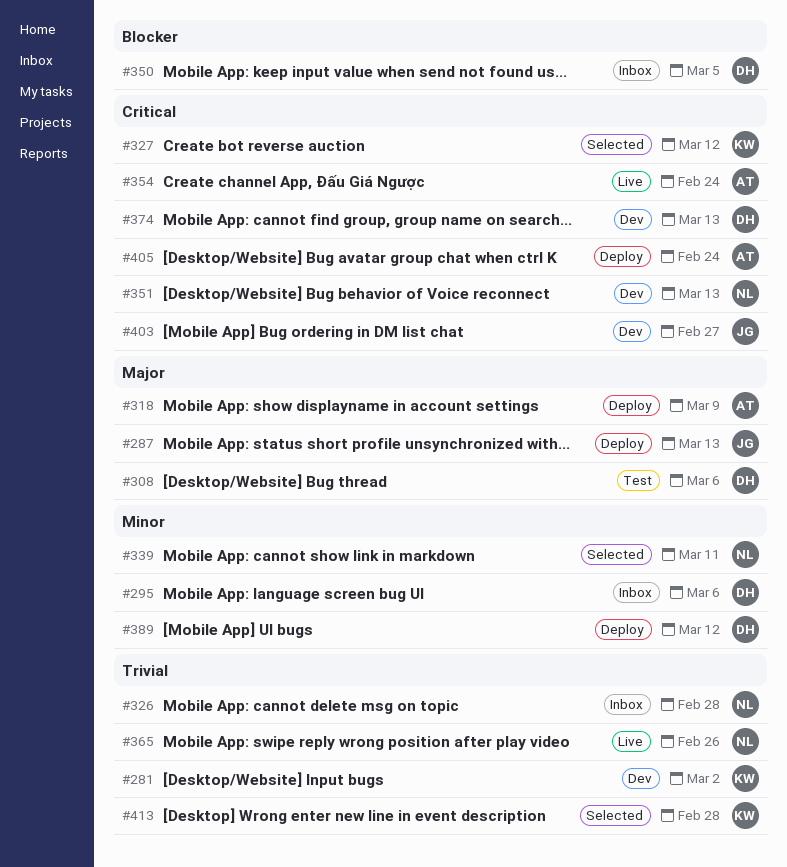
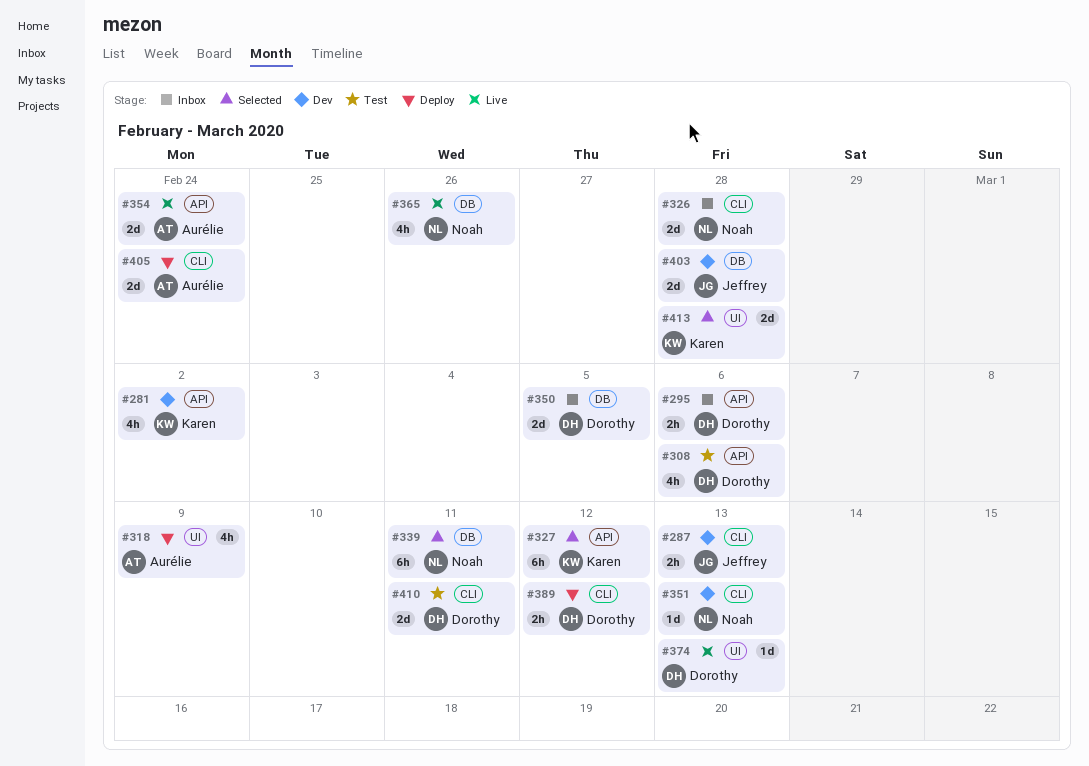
#287, status: Deploy -> Dev
#374, status: Dev -> Live
#403, due: Feb 27 -> Feb 28
#410: none -> present

